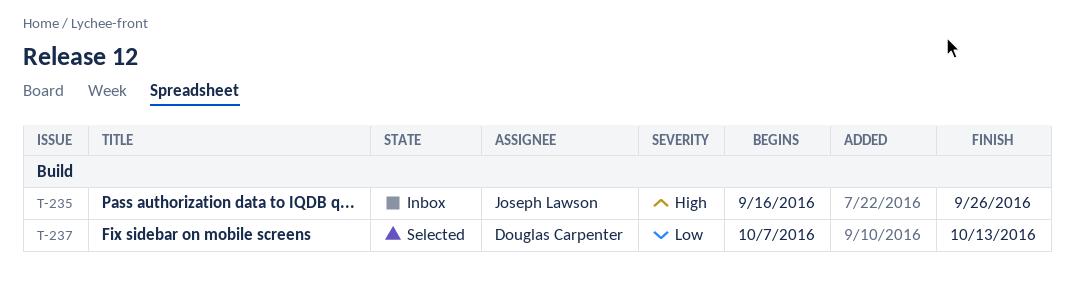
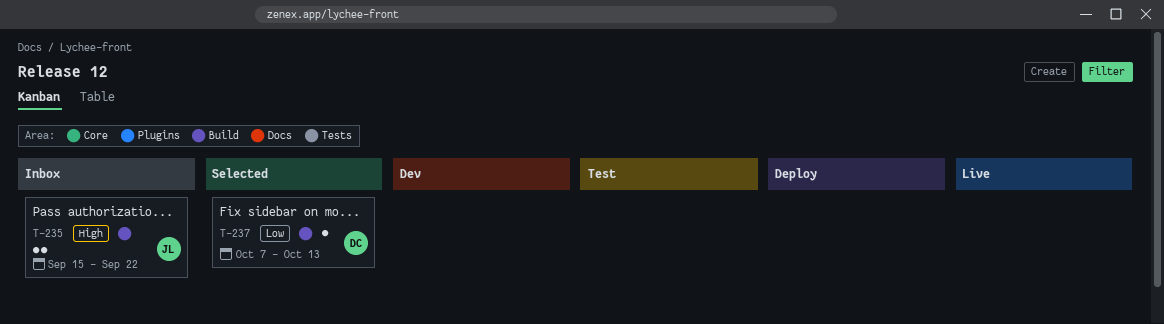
T-235, start: Sep 16 -> Sep 15
T-235, due: Sep 26 -> Sep 22

